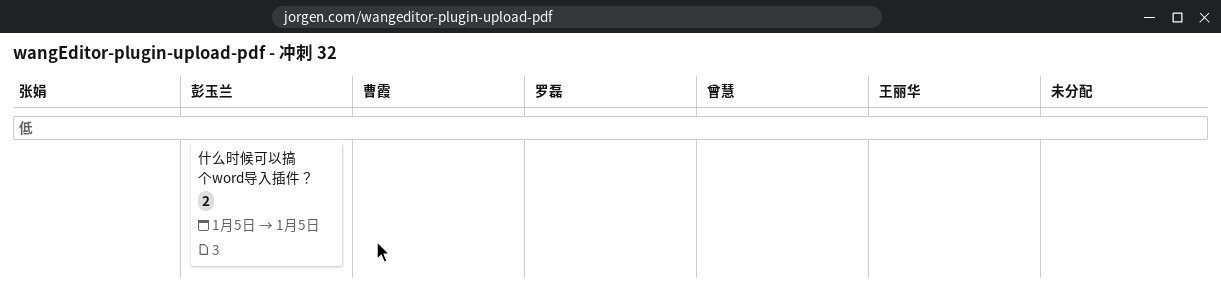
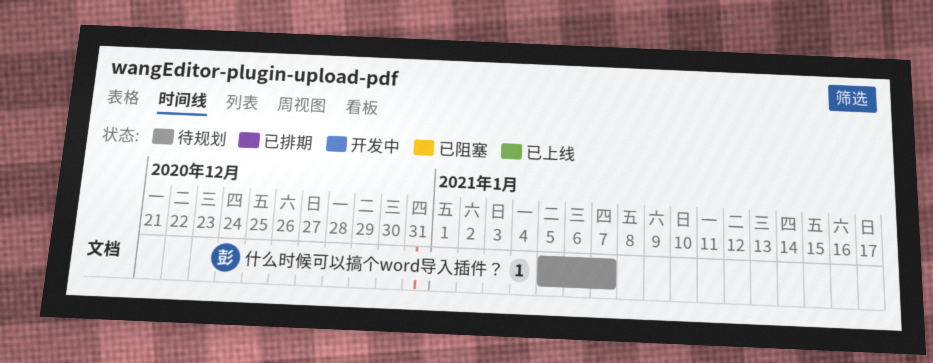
什么时候可以搞个word导入插件？, estimate: 2 -> 1
什么时候可以搞个word导入插件？, due: Jan 5 -> Jan 7

